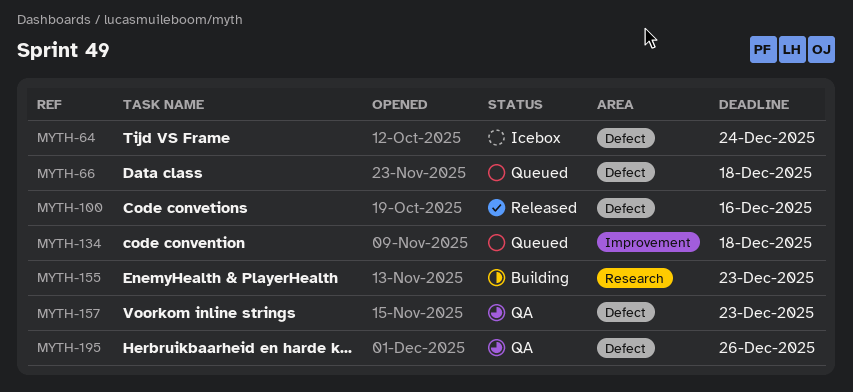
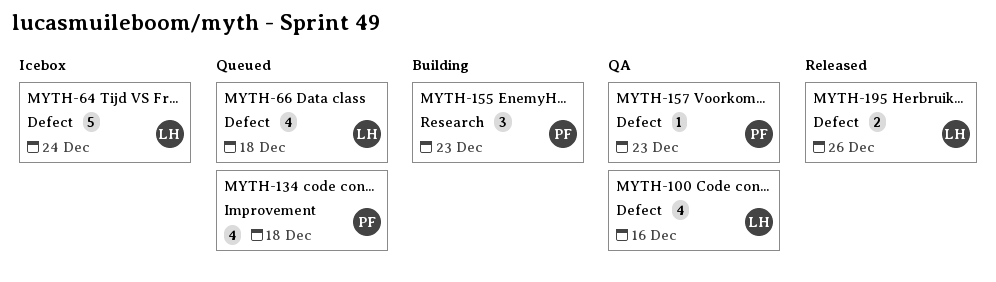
MYTH-100, status: Released -> QA
MYTH-195, status: QA -> Released

